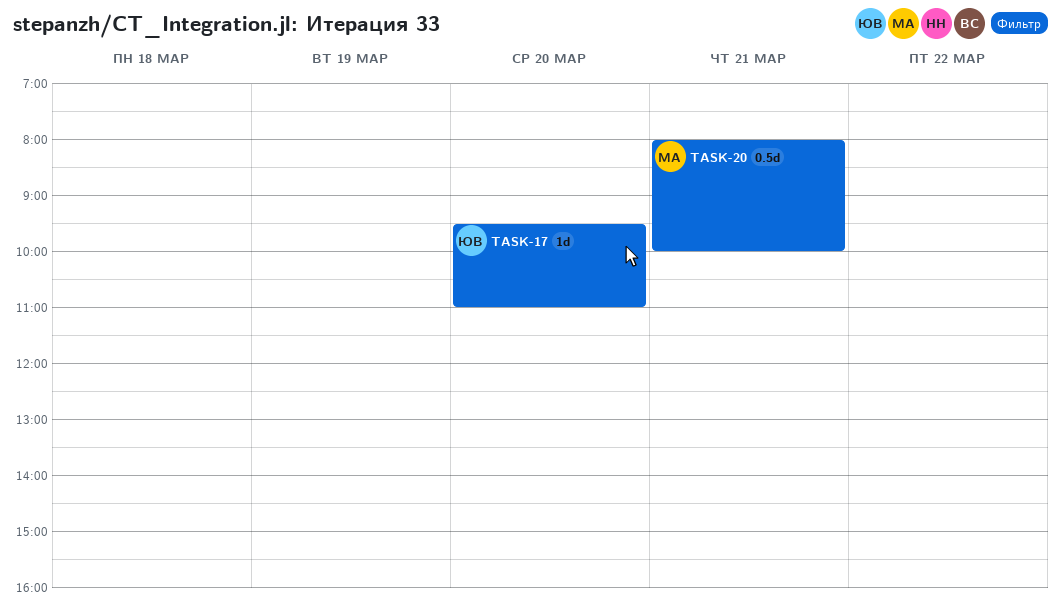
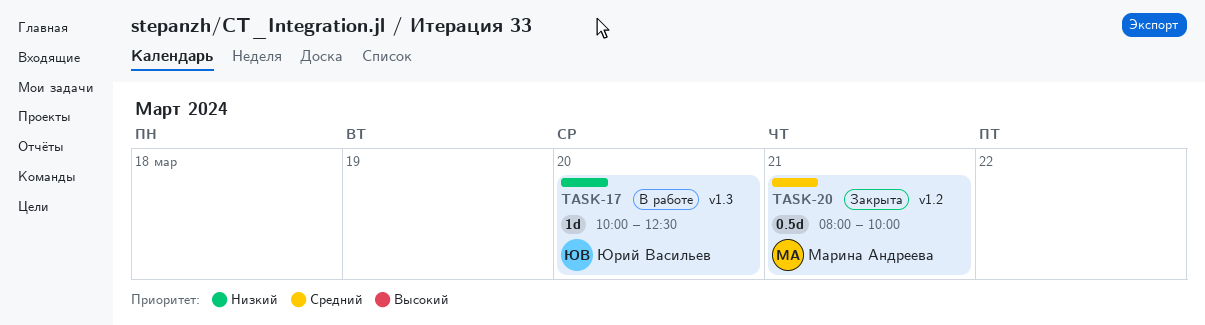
TASK-17, begins: 09:30 -> 10:00
TASK-17, ends: 11:00 -> 12:30

